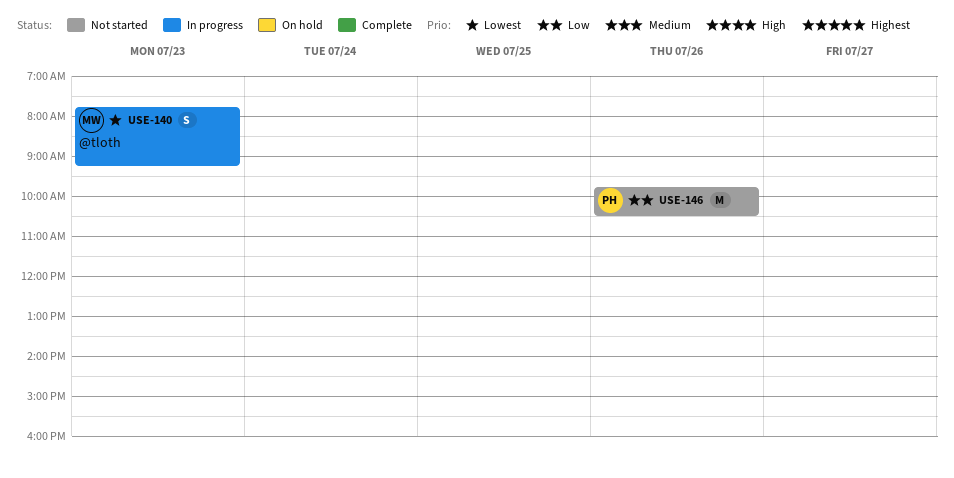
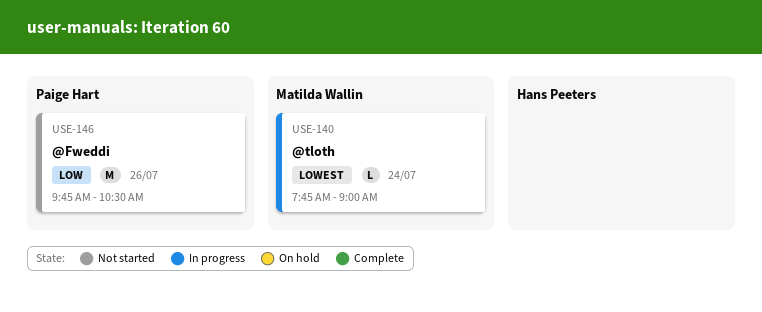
USE-140, estimate: S -> L
USE-140, day: Jul 23 -> Jul 24
USE-140, ends: 09:15 -> 09:00

